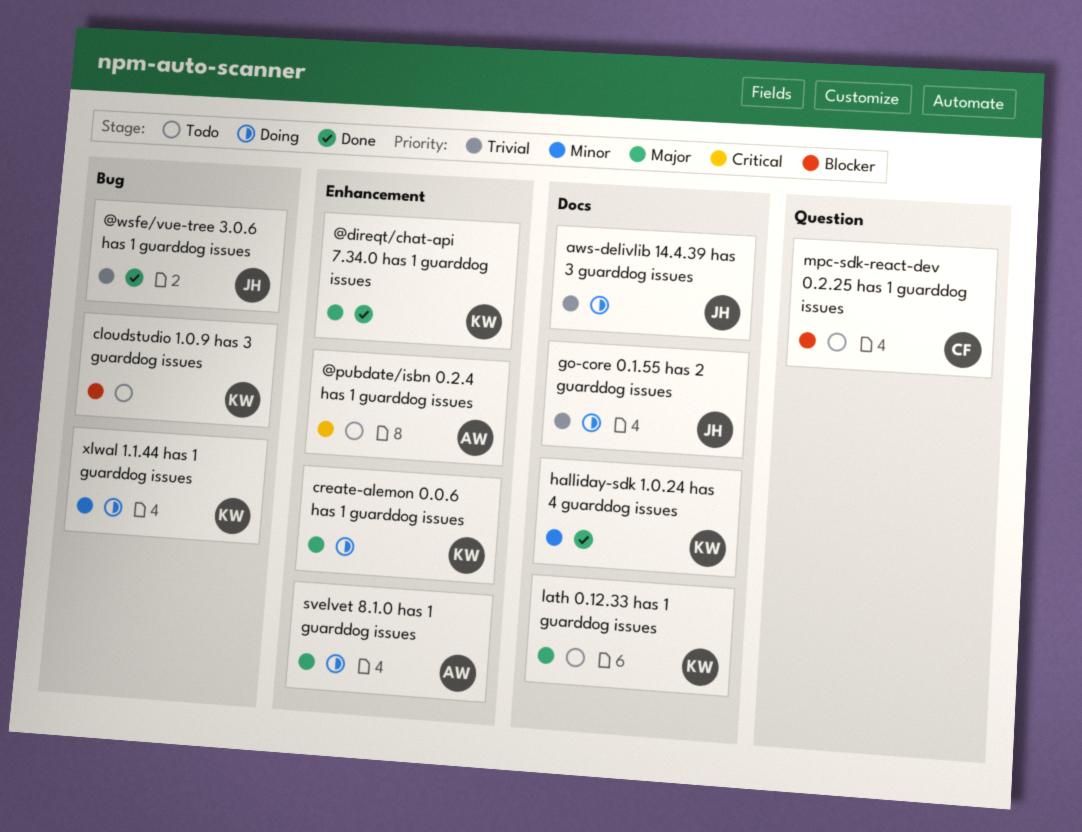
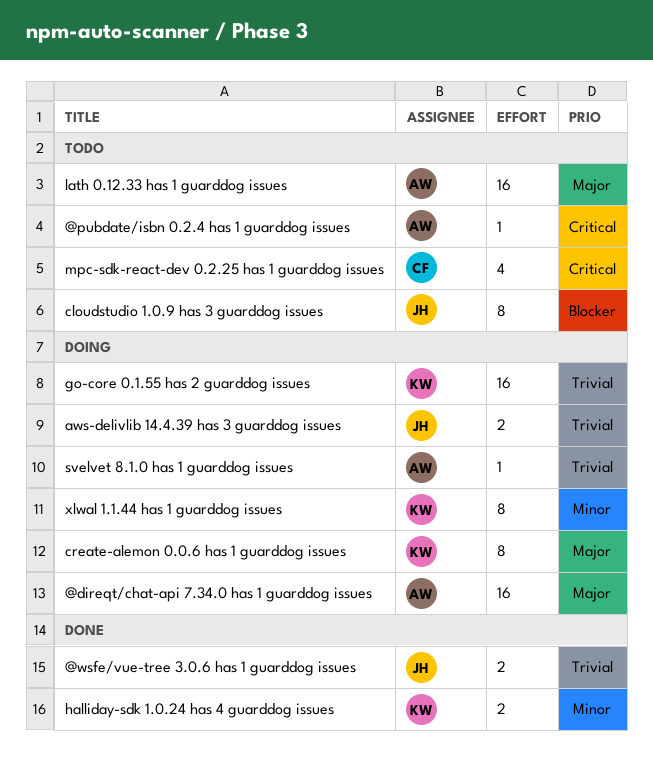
@direqt/chat-api 7.34.0 has 1 guarddog issues, status: Done -> Doing
@direqt/chat-api 7.34.0 has 1 guarddog issues, owner: KW -> AW
cloudstudio 1.0.9 has 3 guarddog issues, owner: KW -> JH
go-core 0.1.55 has 2 guarddog issues, owner: JH -> KW
lath 0.12.33 has 1 guarddog issues, owner: KW -> AW
mpc-sdk-react-dev 0.2.25 has 1 guarddog issues, priority: Blocker -> Critical
svelvet 8.1.0 has 1 guarddog issues, priority: Major -> Trivial

